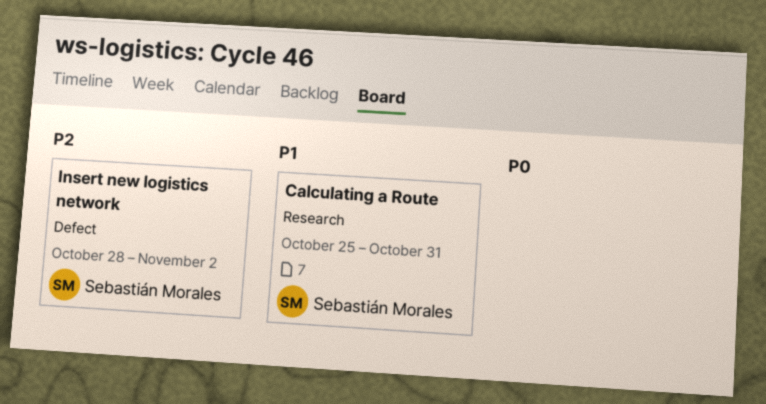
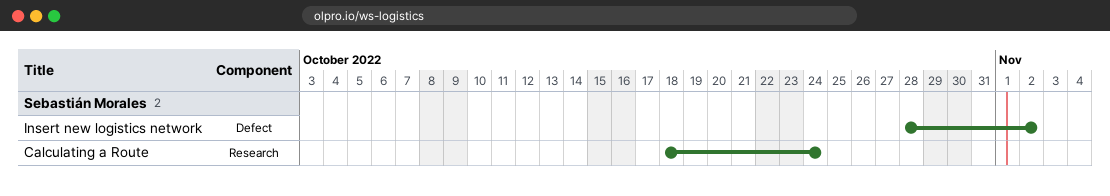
Calculating a Route, start: Oct 25 -> Oct 18
Calculating a Route, due: Oct 31 -> Oct 24

